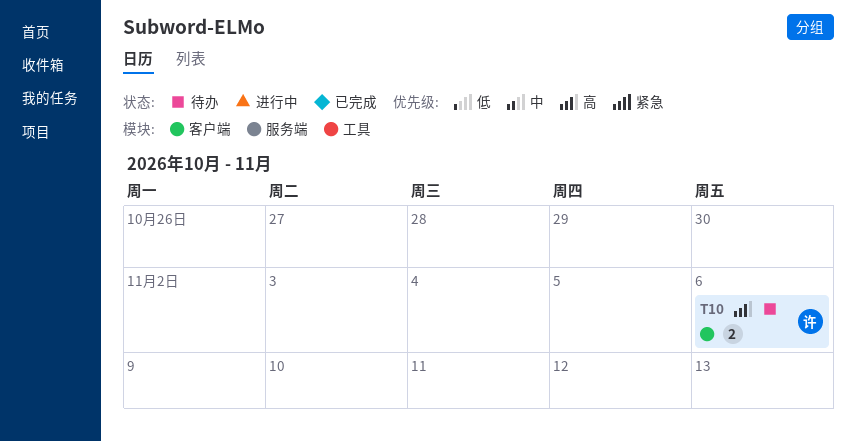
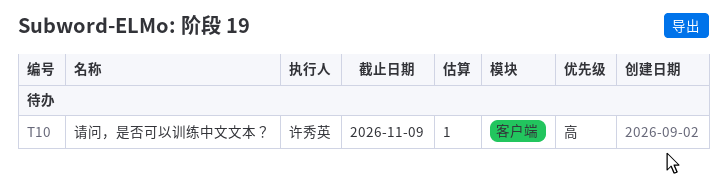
T10, estimate: 2 -> 1
T10, due: Nov 6 -> Nov 9

